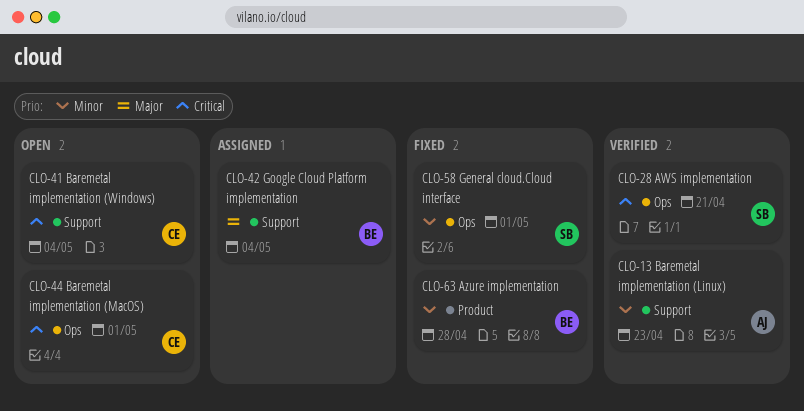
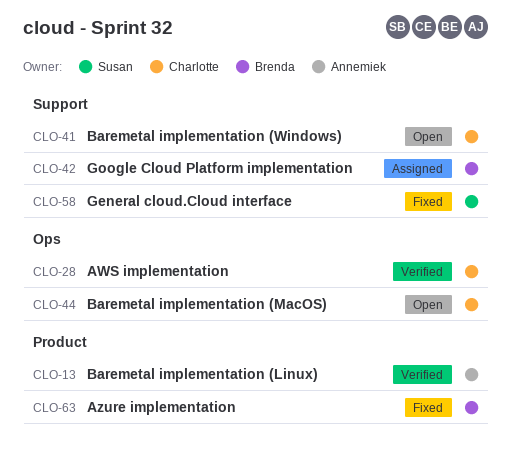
CLO-13, label: Support -> Product
CLO-28, owner: Susan -> Charlotte
CLO-58, label: Ops -> Support

